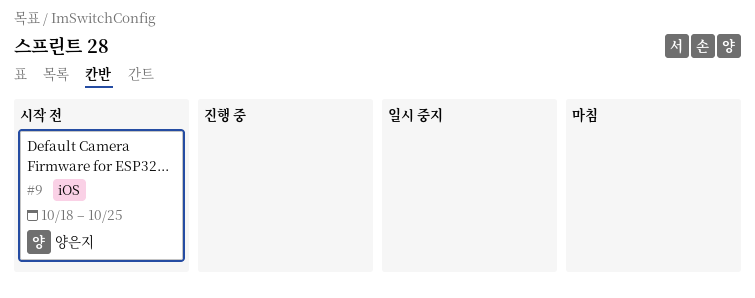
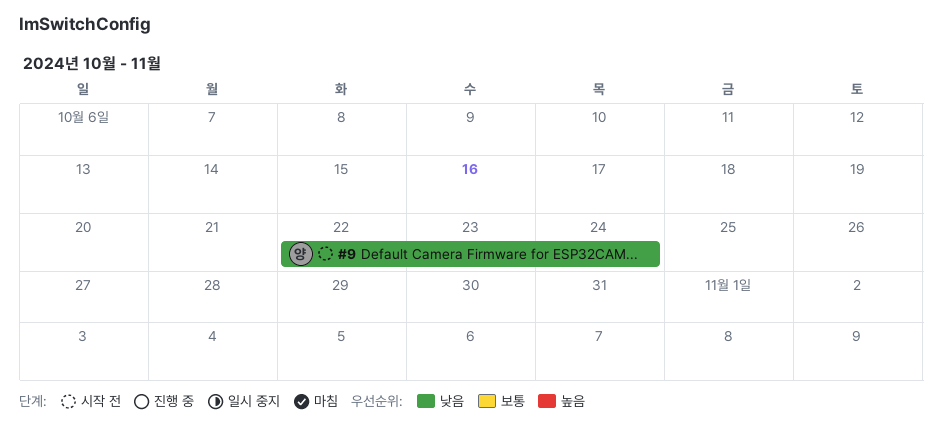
#9, start: Oct 18 -> Oct 22
#9, due: Oct 25 -> Oct 24

